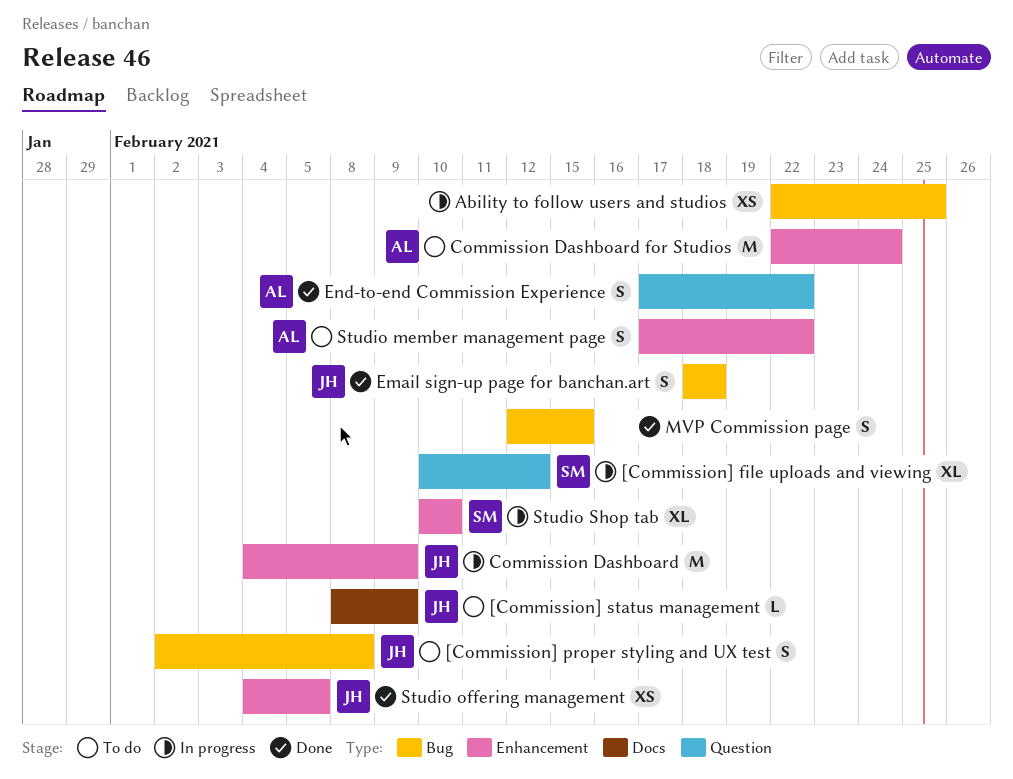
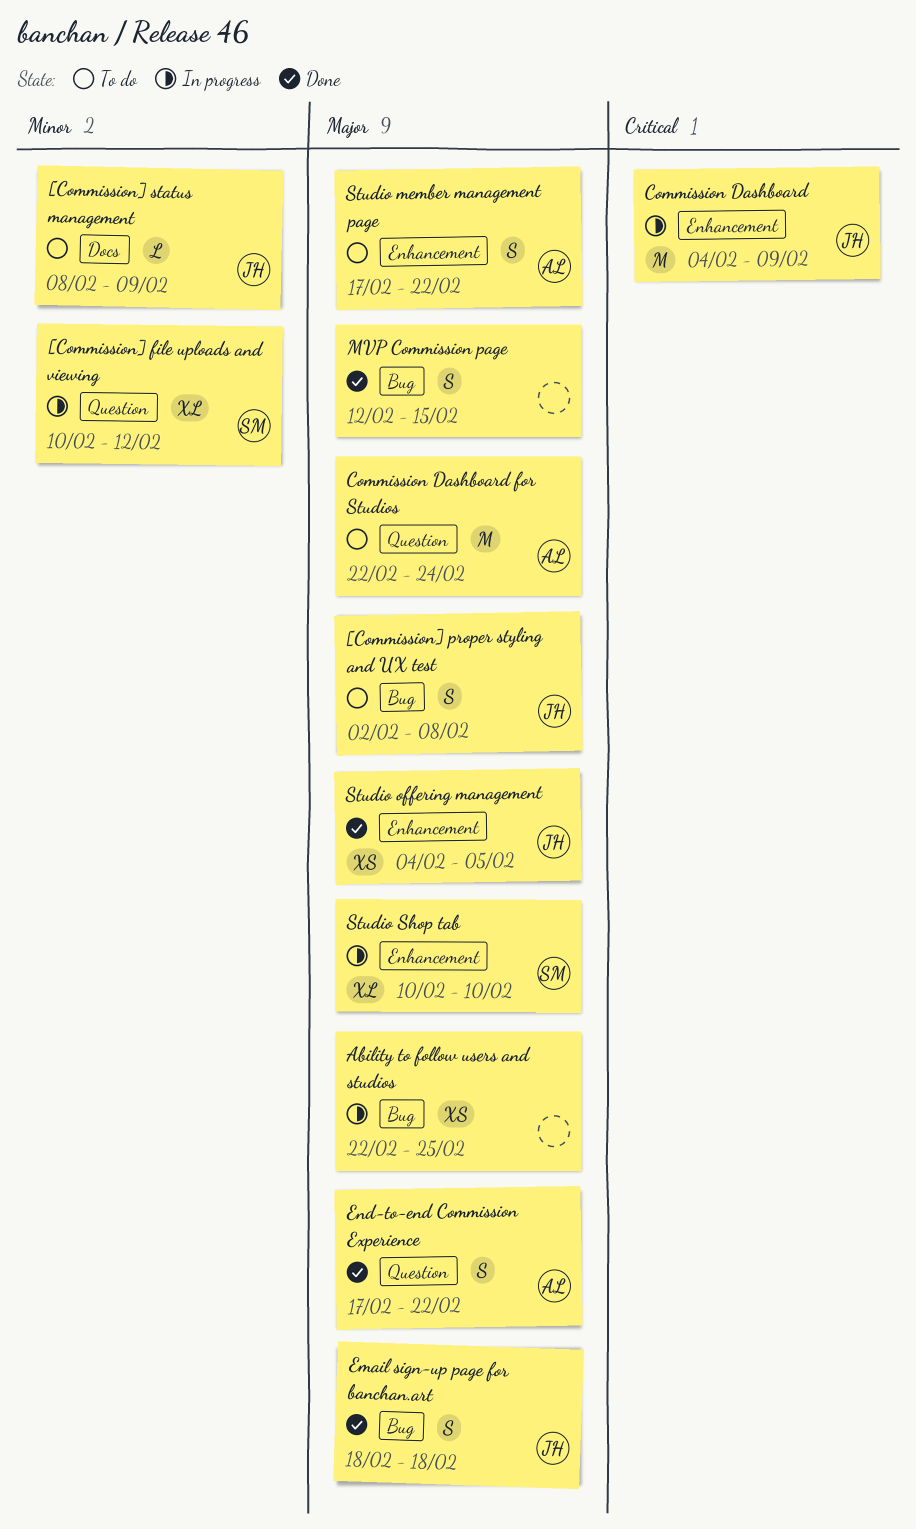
Commission Dashboard for Studios, label: Enhancement -> Question

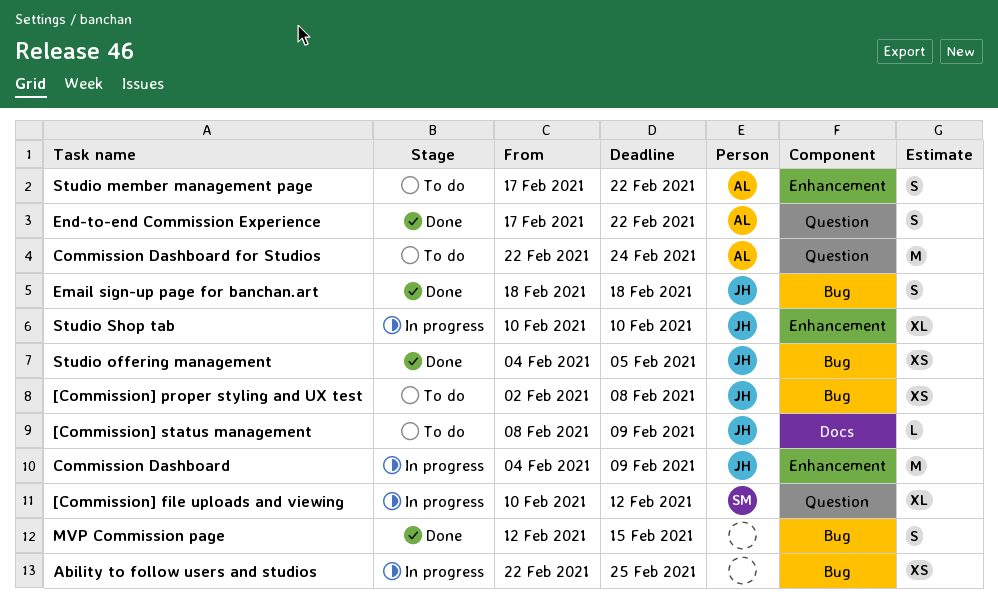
[Commission] proper styling and UX test, estimate: S -> XS
Studio offering management, label: Enhancement -> Bug
Studio Shop tab, owner: SM -> JH

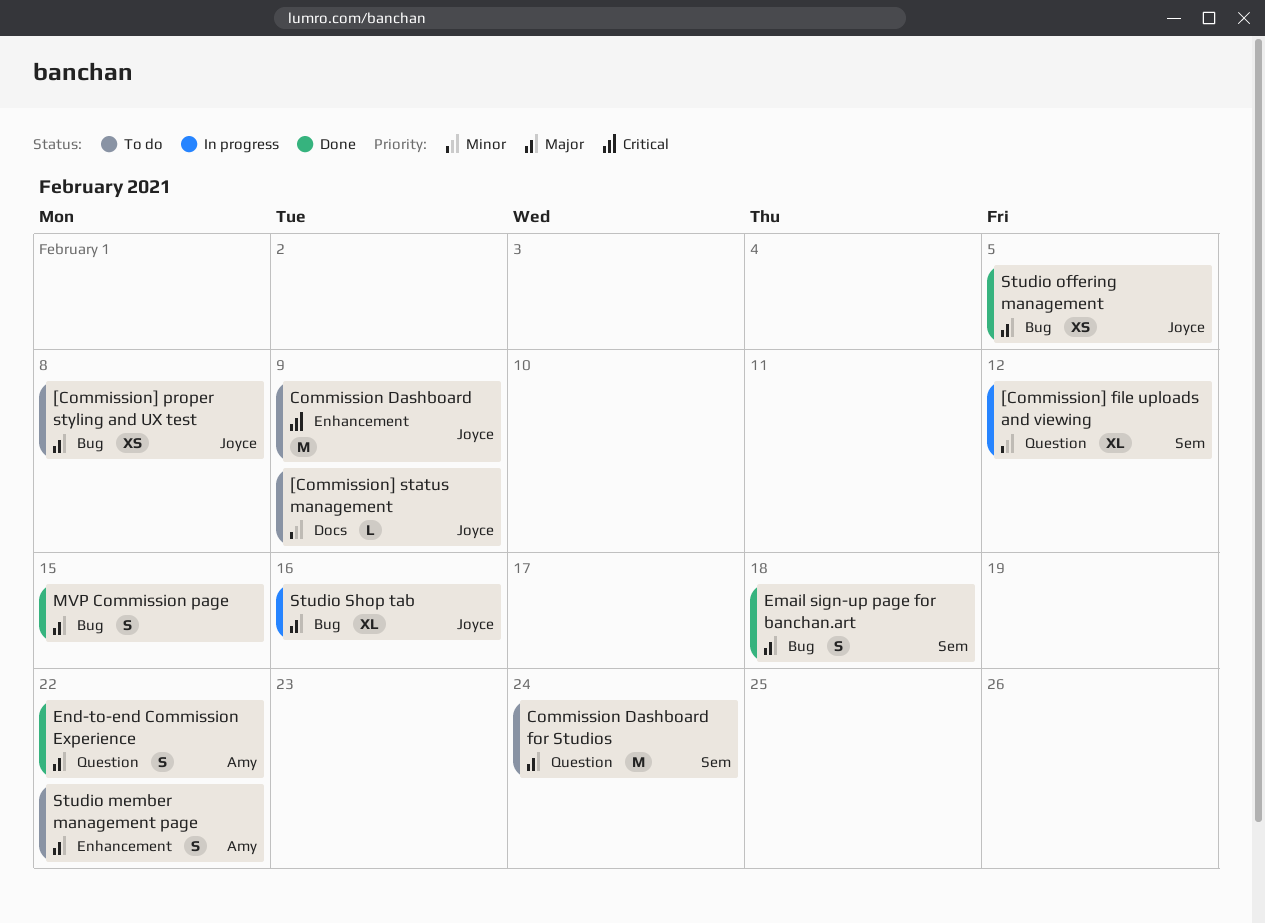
Ability to follow users and studios: present -> none
Commission Dashboard, status: In progress -> To do
Commission Dashboard for Studios, owner: Amy -> Sem
Email sign-up page for banchan.art, owner: Joyce -> Sem
Studio Shop tab, label: Enhancement -> Bug
Studio Shop tab, due: Feb 10 -> Feb 16

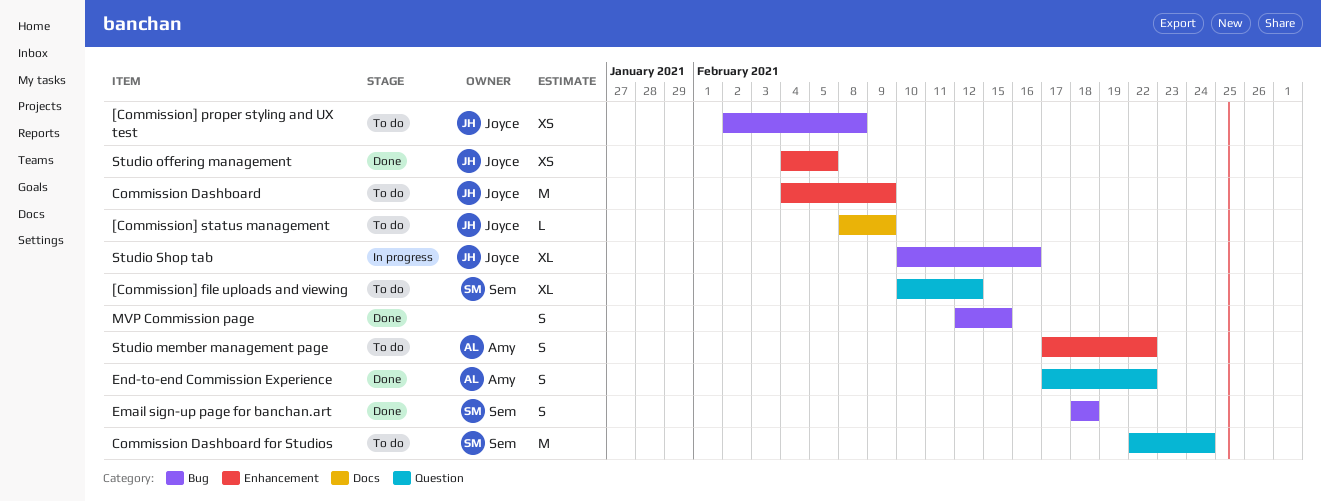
[Commission] file uploads and viewing, status: In progress -> To do
Studio offering management, label: Bug -> Enhancement

